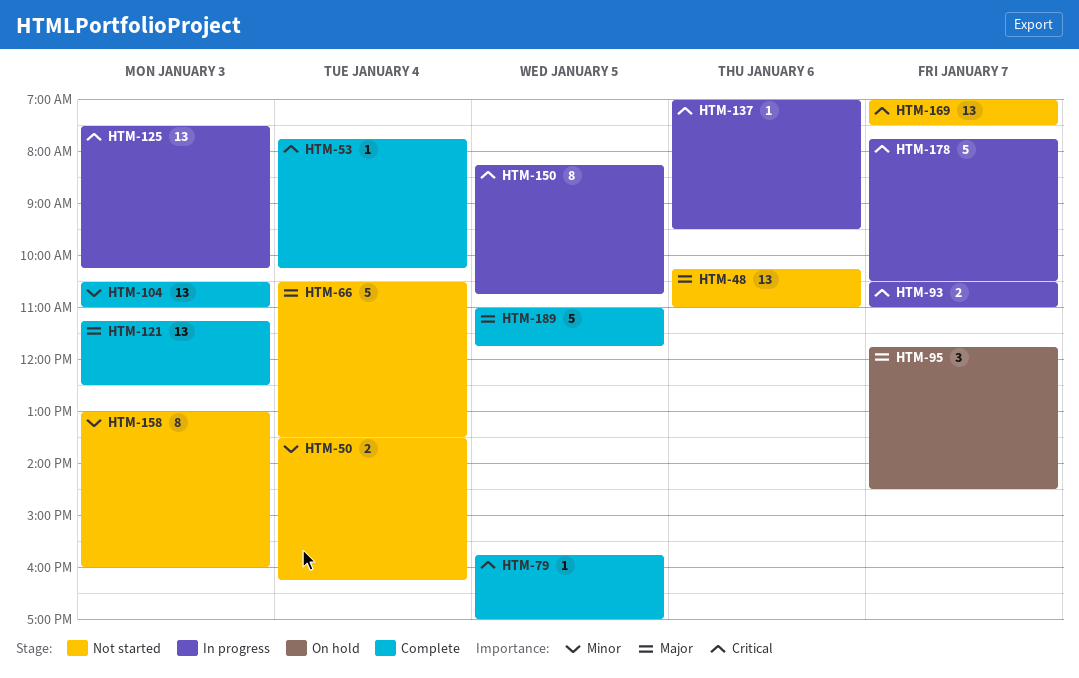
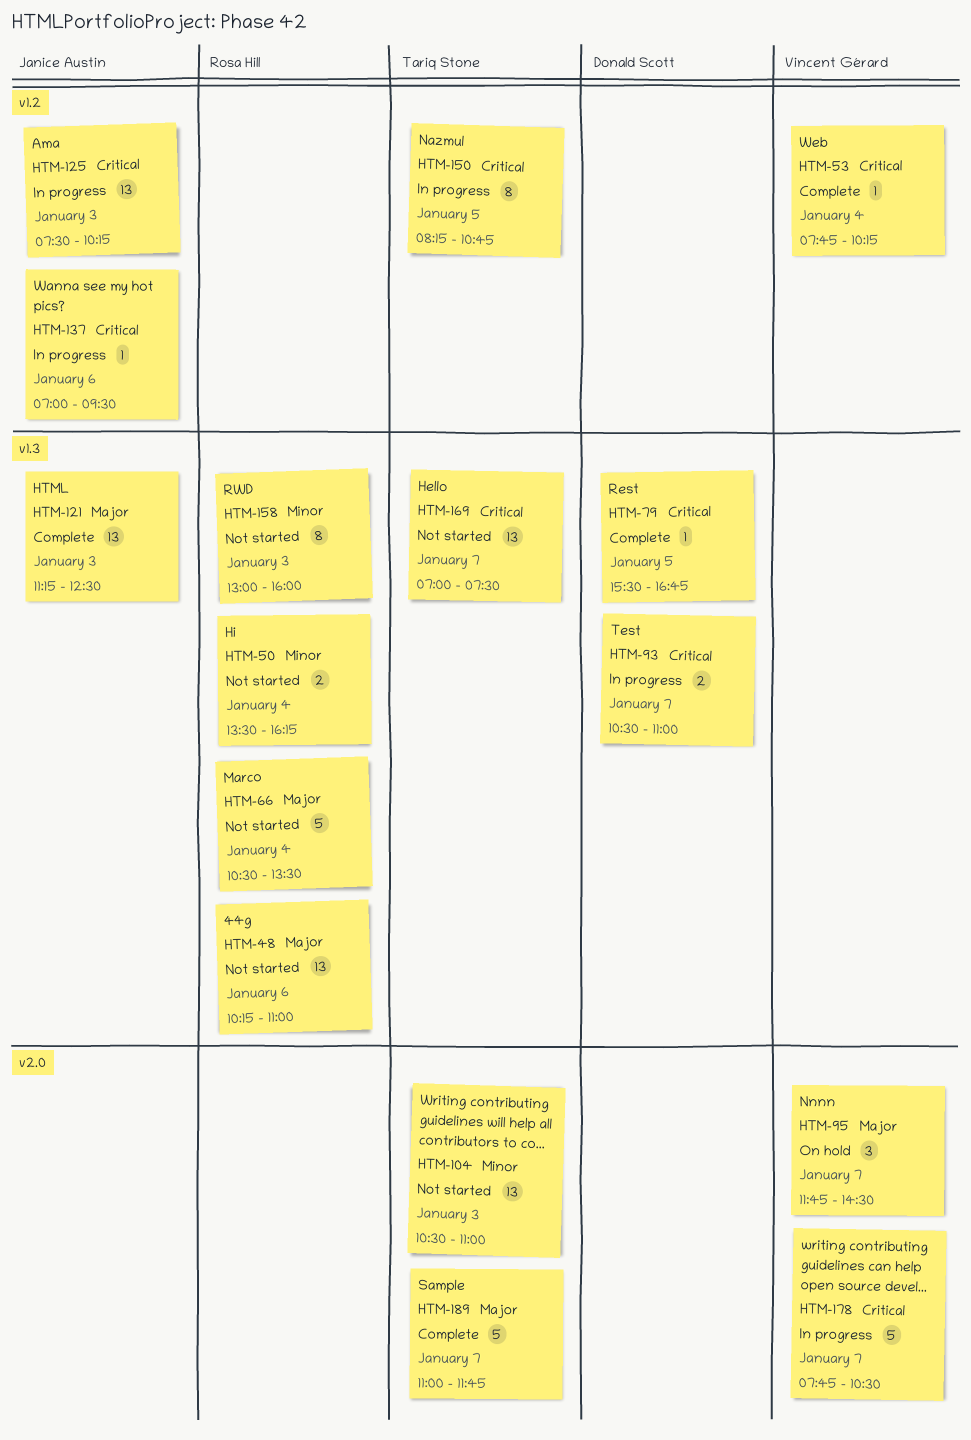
HTM-79, begins: 15:45 -> 15:30
HTM-79, ends: 17:00 -> 16:45
HTM-104, status: Complete -> Not started
HTM-189, day: Jan 5 -> Jan 7

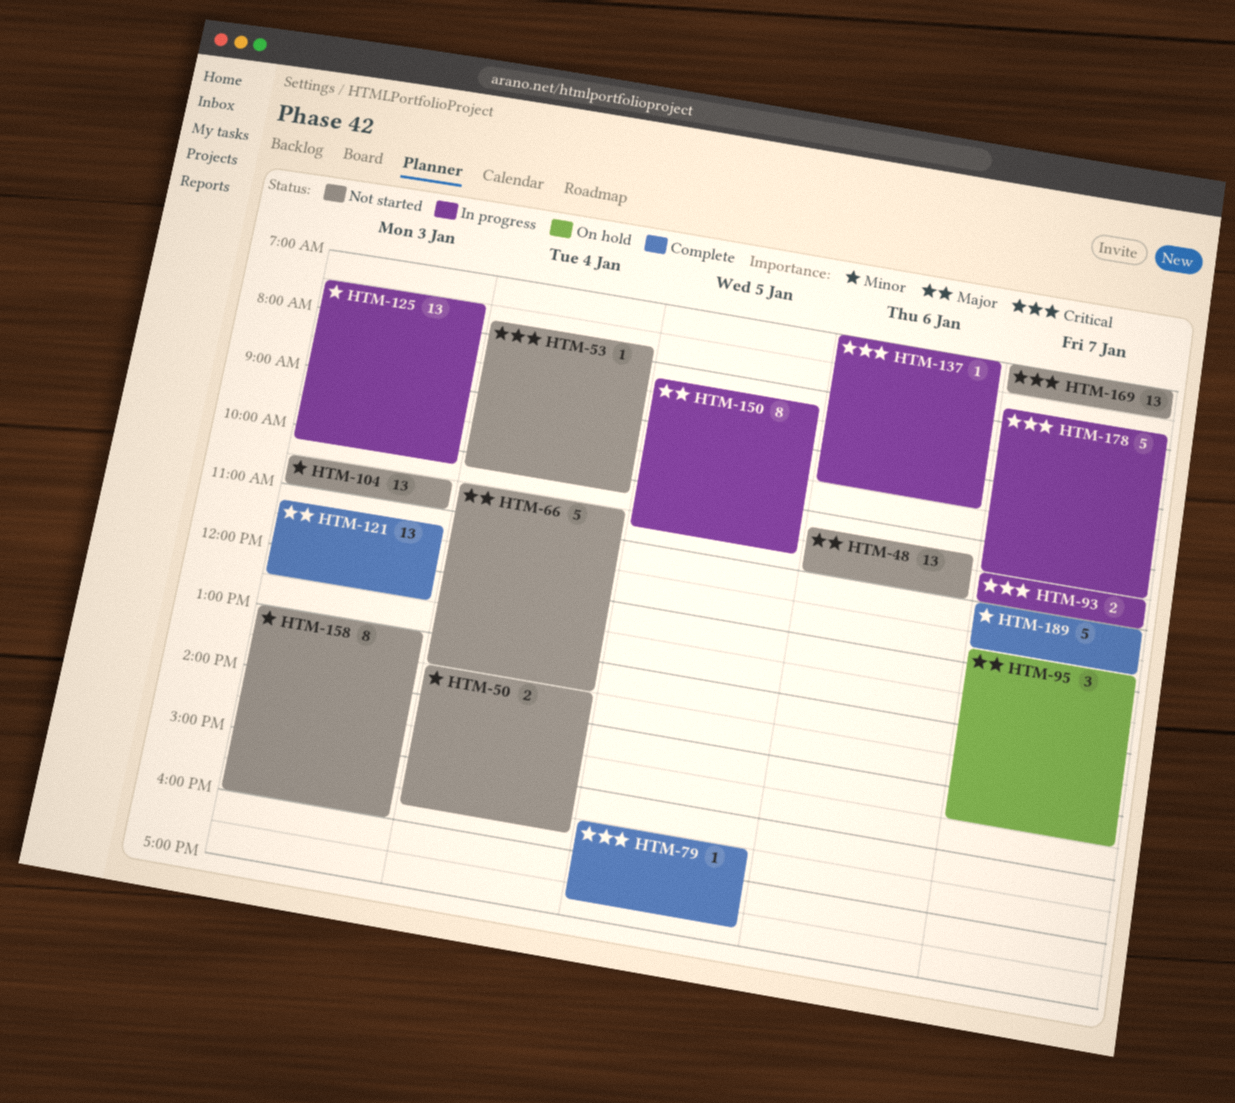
HTM-50, ends: 16:15 -> 15:45
HTM-53, status: Complete -> Not started
HTM-125, priority: Critical -> Minor
HTM-150, priority: Critical -> Major
HTM-189, priority: Major -> Minor

